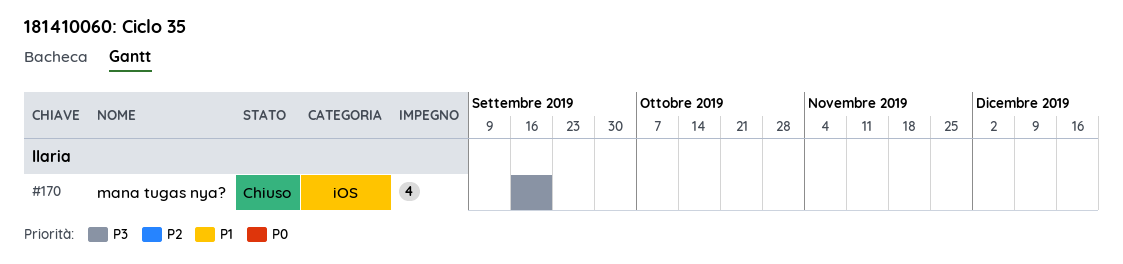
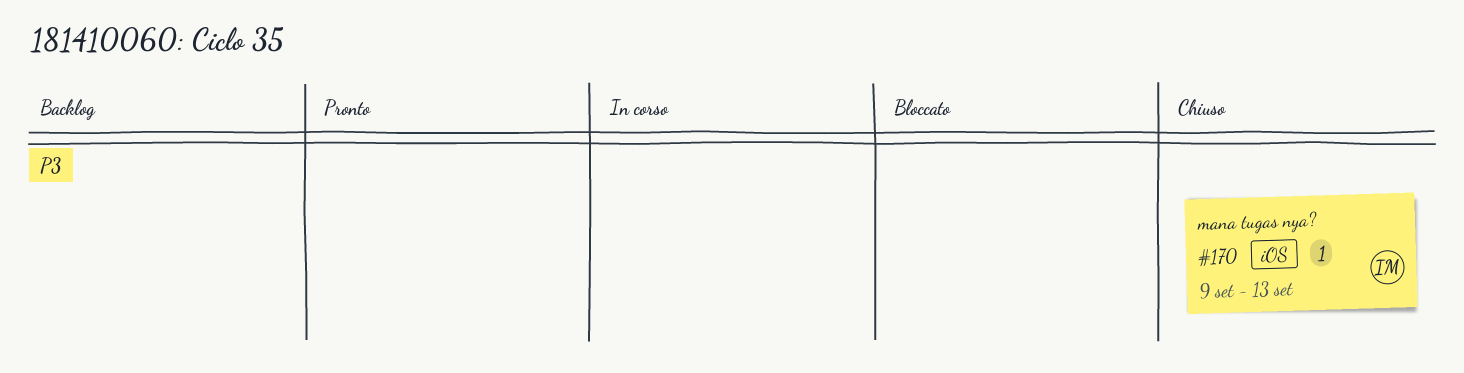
#170, estimate: 4 -> 1
#170, start: Sep 16 -> Sep 9
#170, due: Sep 20 -> Sep 13

